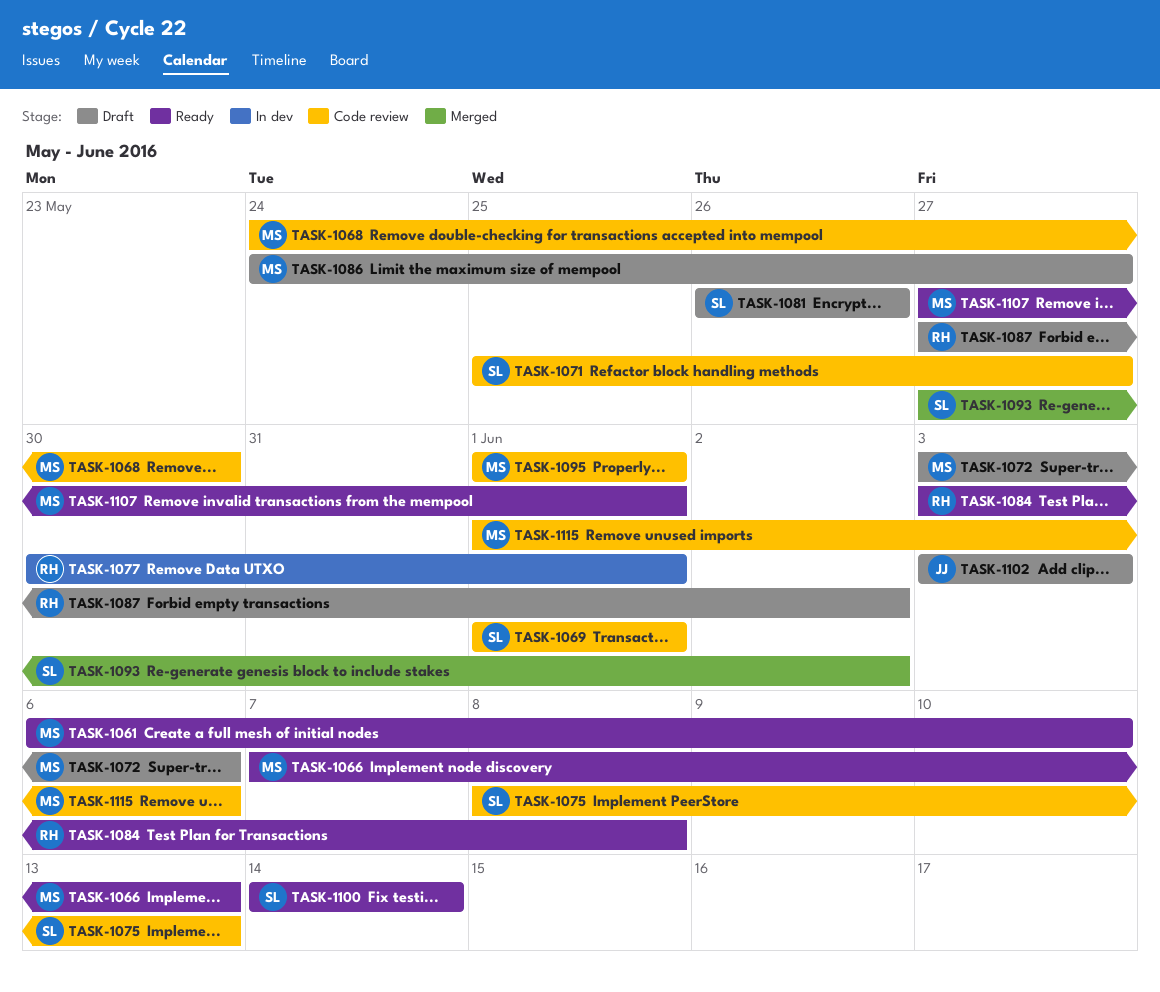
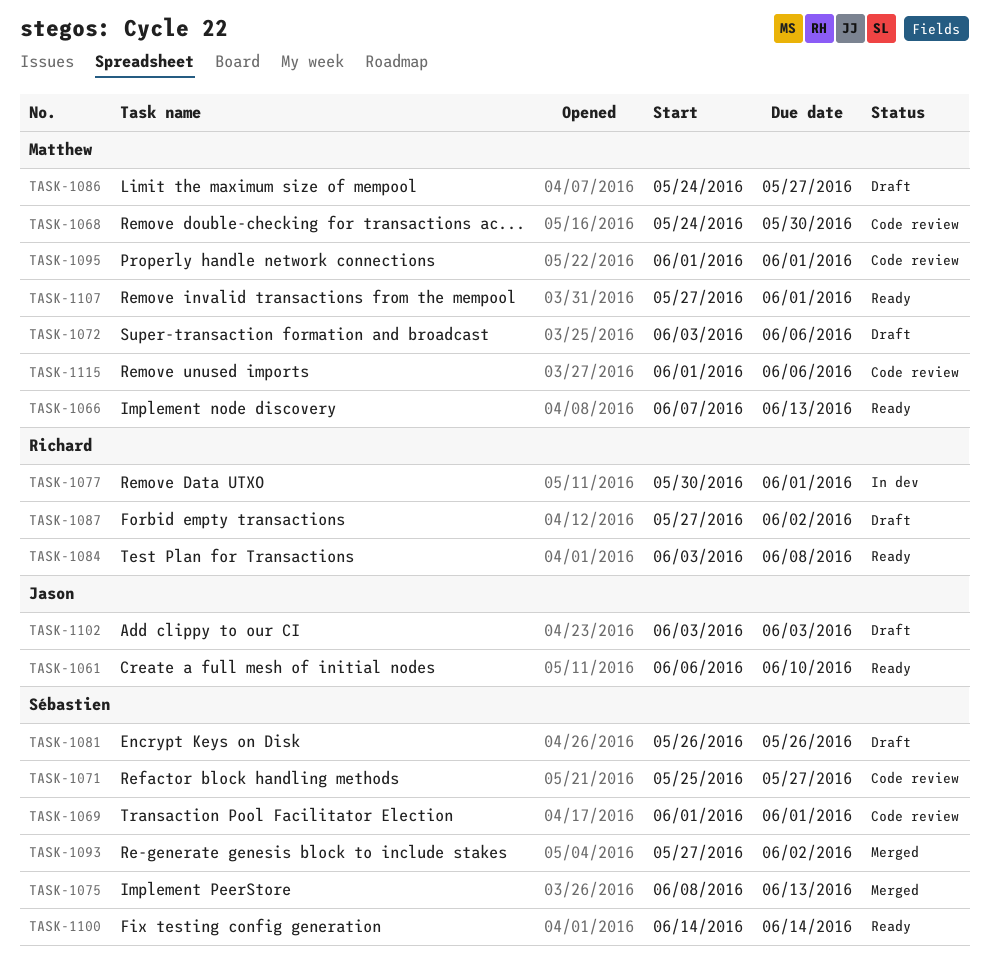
TASK-1061, owner: Matthew -> Jason
TASK-1075, status: Code review -> Merged

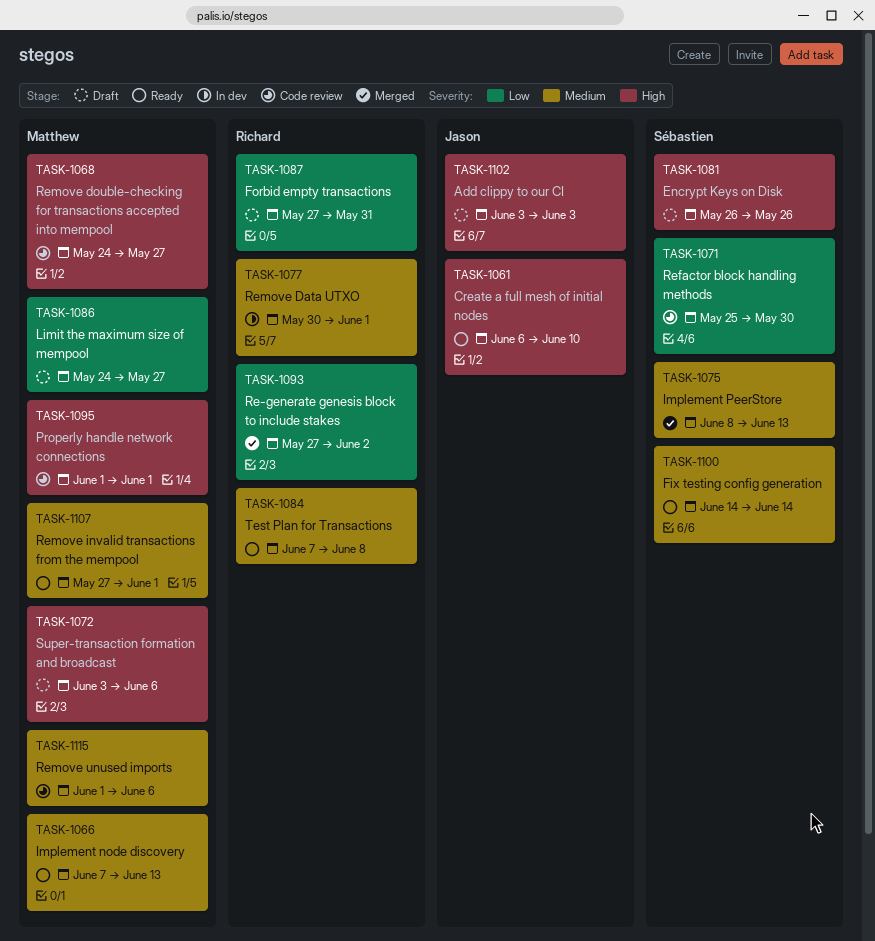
TASK-1068, due: May 30 -> May 27
TASK-1069: present -> none
TASK-1071, due: May 27 -> May 30
TASK-1084, start: Jun 3 -> Jun 7
TASK-1087, due: Jun 2 -> May 31
TASK-1093, owner: Sébastien -> Richard

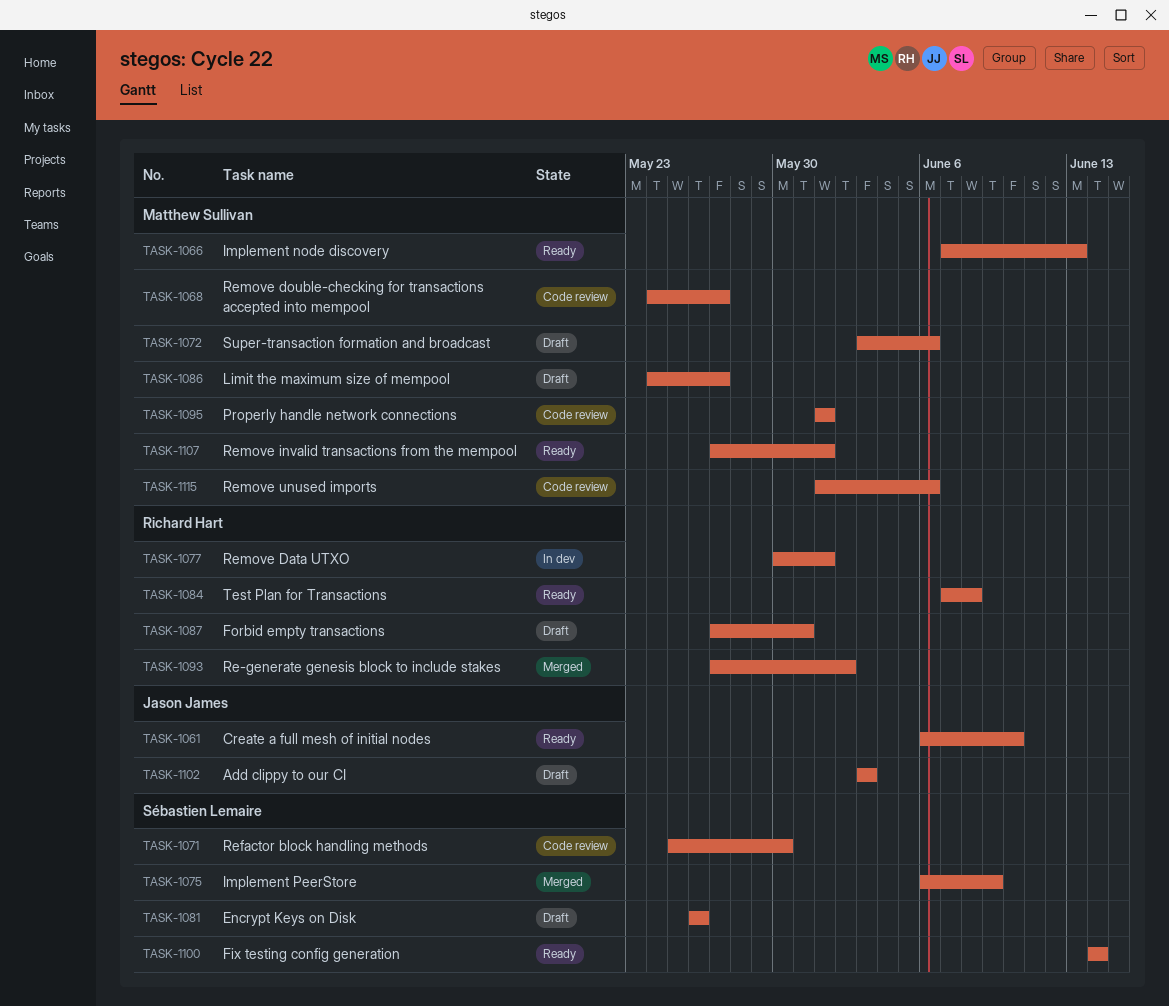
TASK-1075, start: Jun 8 -> Jun 6
TASK-1075, due: Jun 13 -> Jun 9

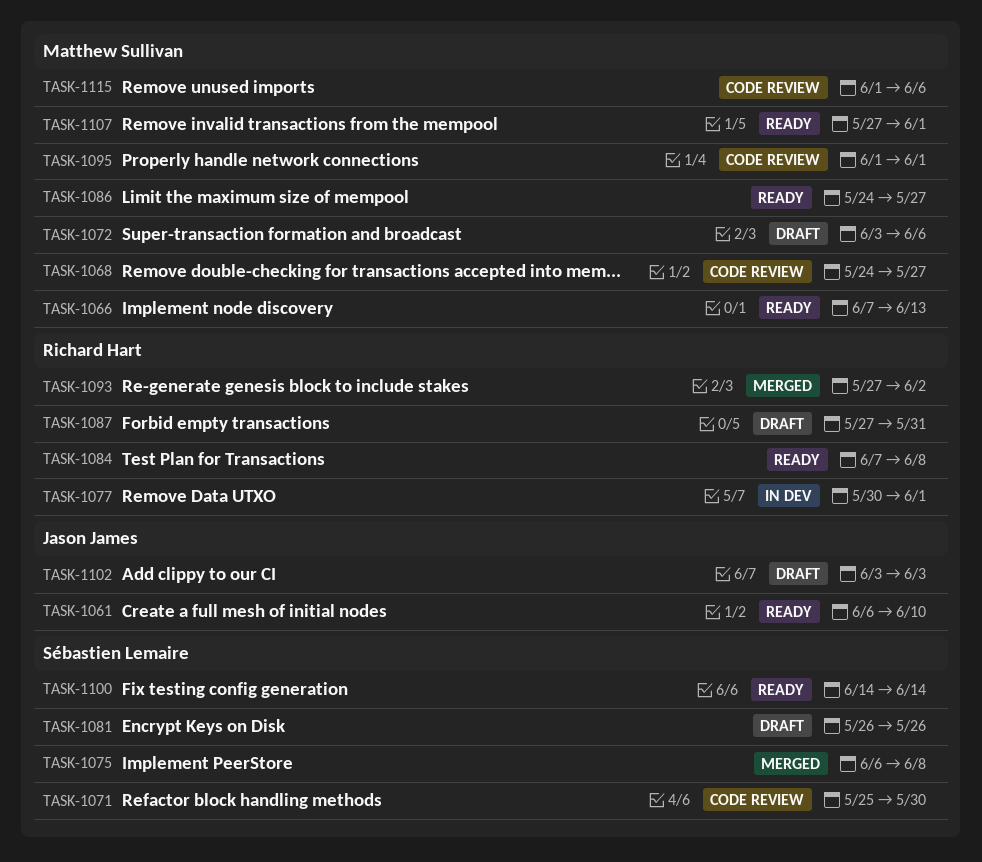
TASK-1075, due: Jun 9 -> Jun 8
TASK-1086, status: Draft -> Ready

